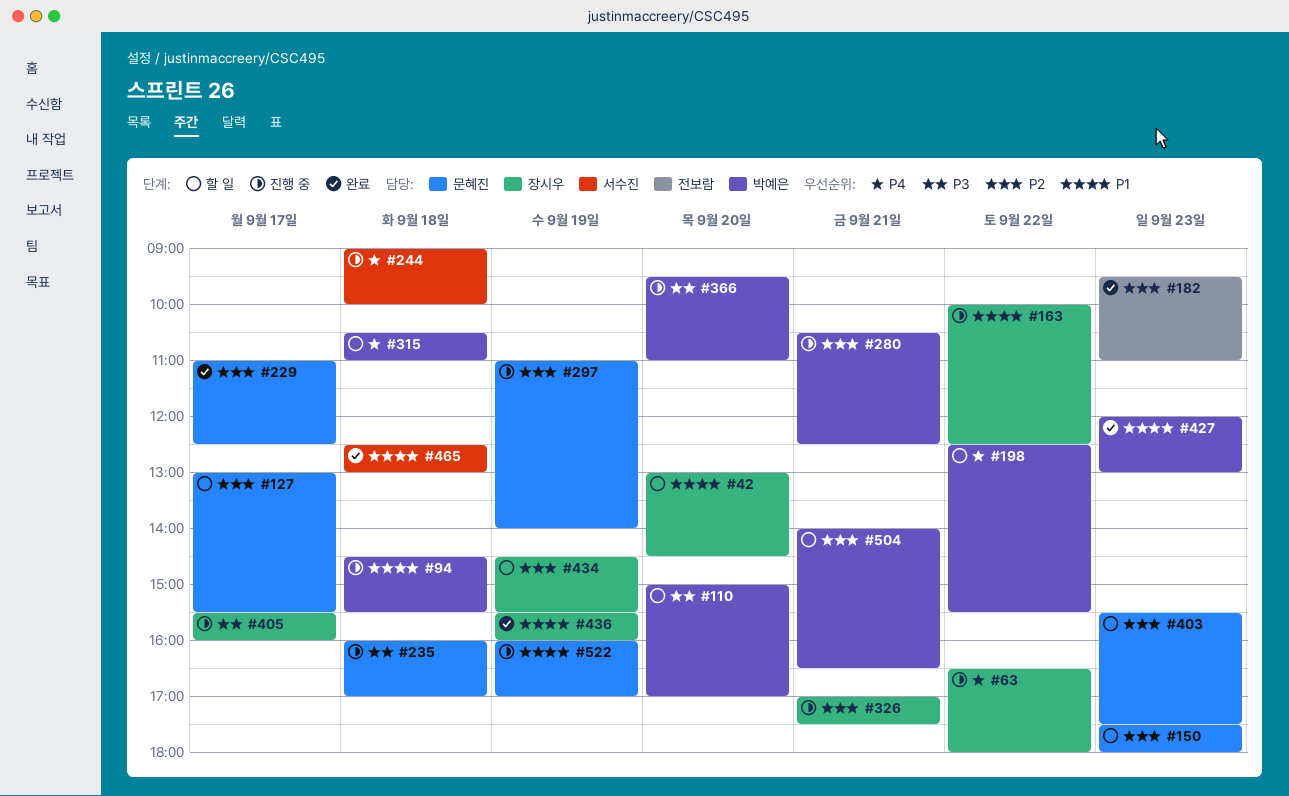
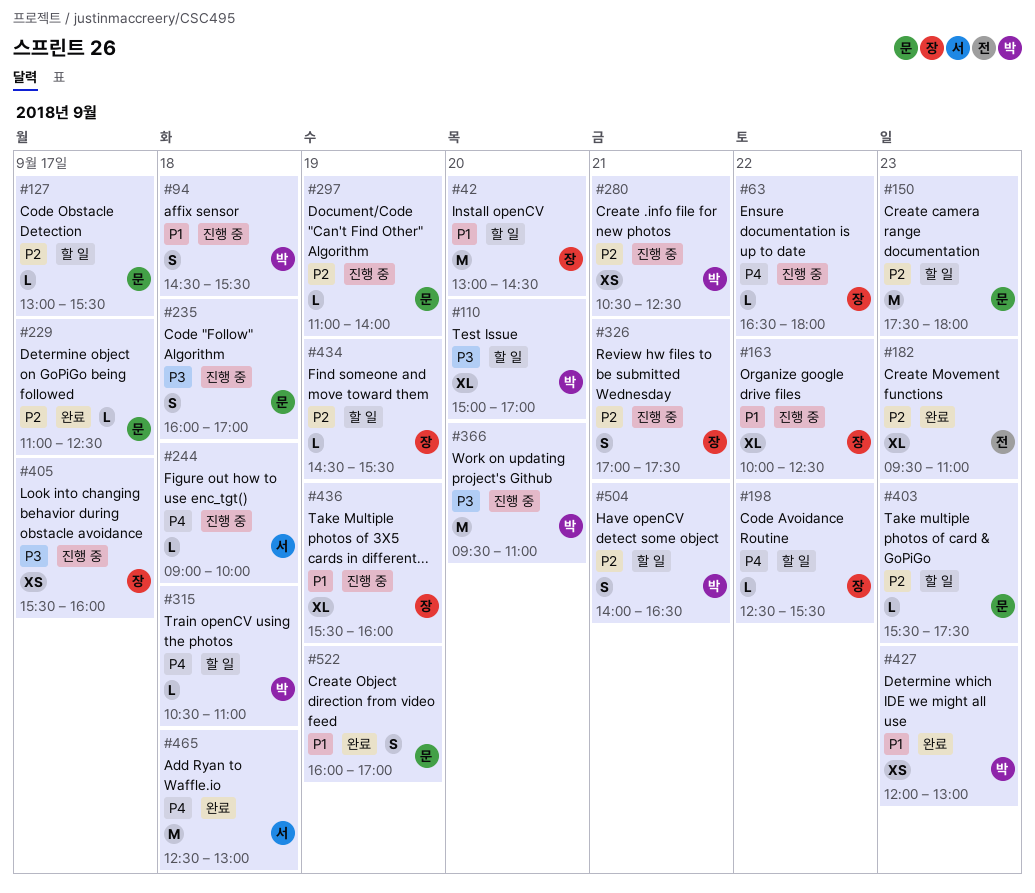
#198, owner: 박예은 -> 장시우
#436, status: 완료 -> 진행 중
#465, priority: P1 -> P4
#522, status: 진행 중 -> 완료

